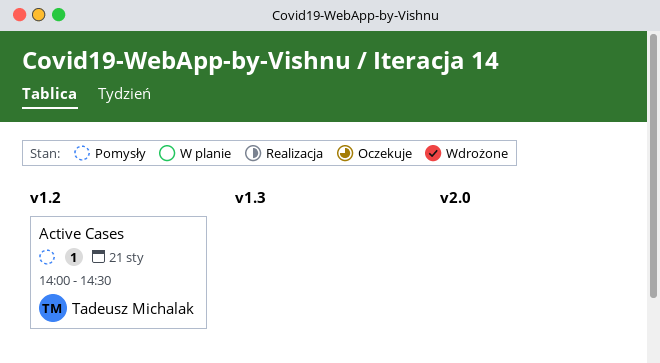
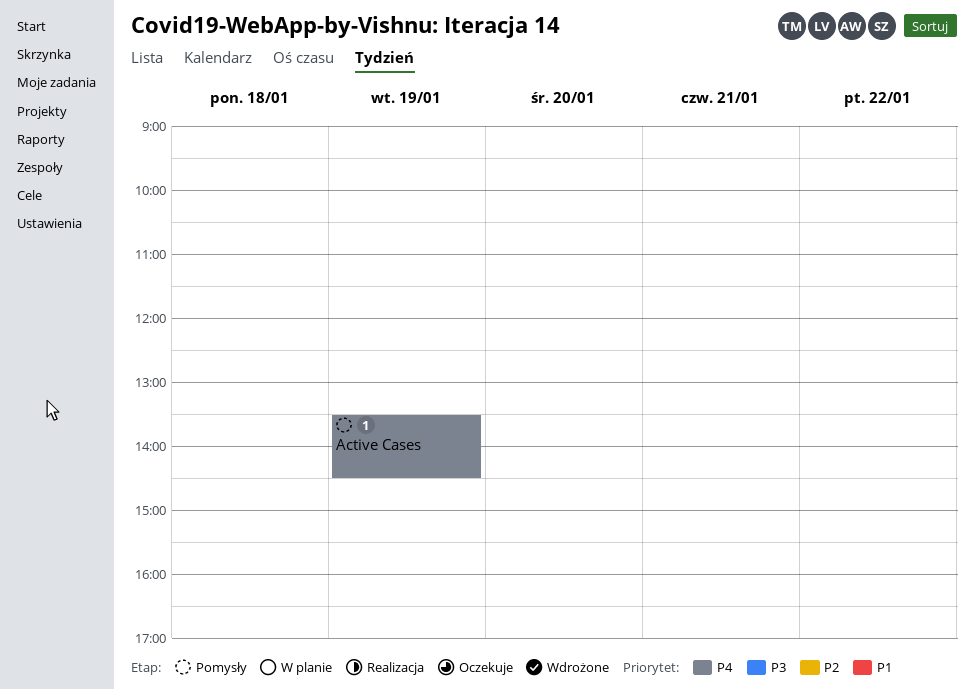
Active Cases, day: Jan 21 -> Jan 19
Active Cases, begins: 14:00 -> 13:30

